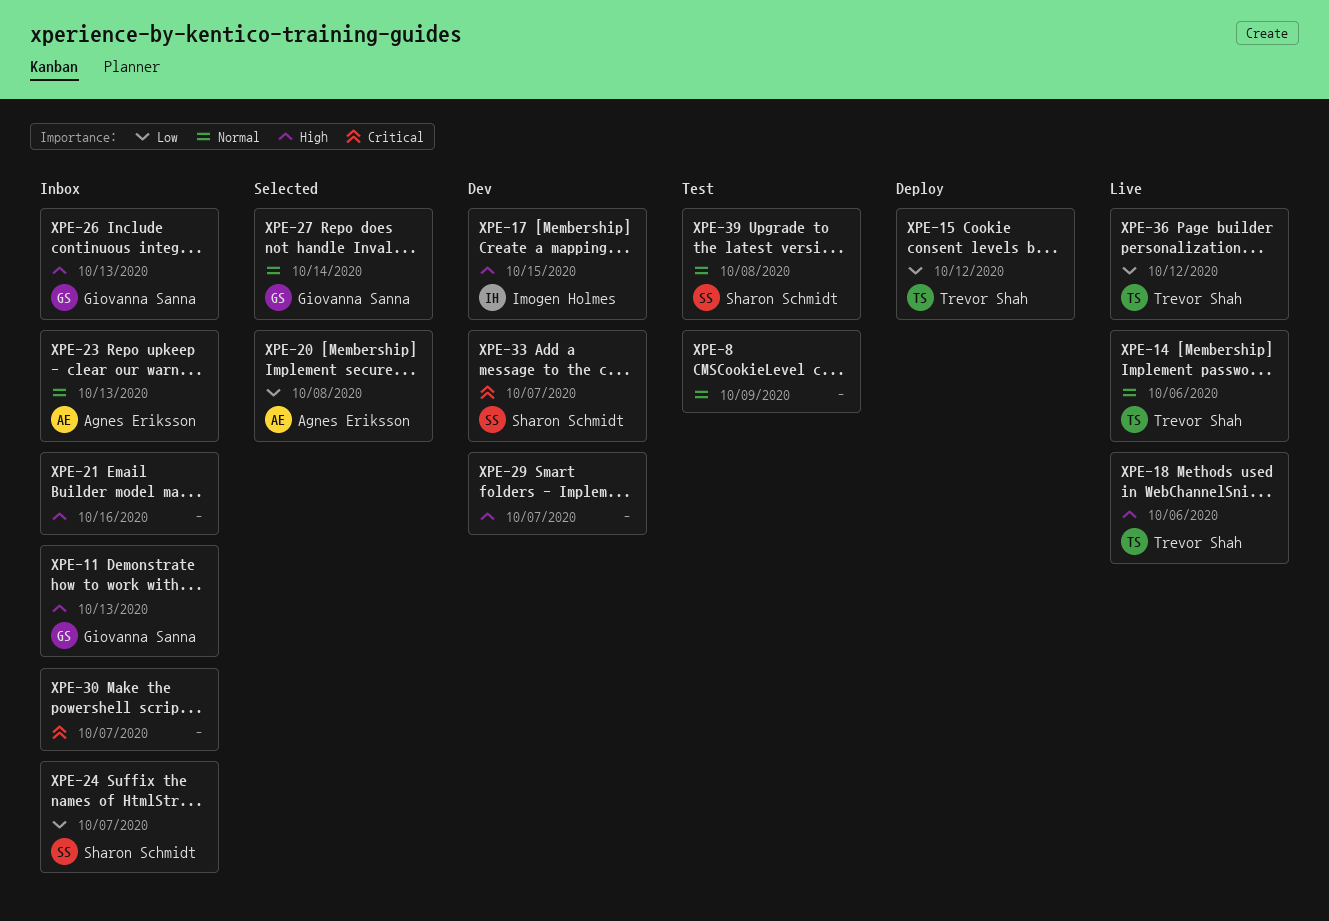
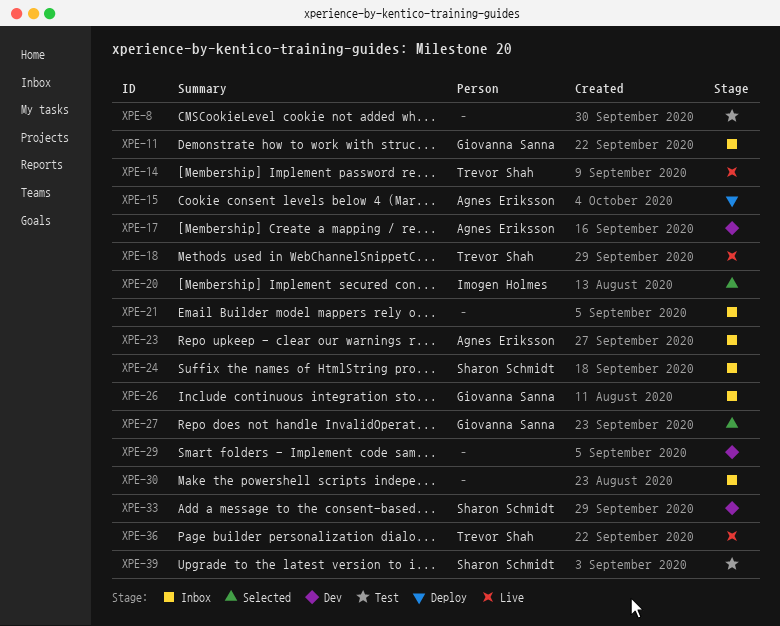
XPE-15, owner: Trevor Shah -> Agnes Eriksson
XPE-17, owner: Imogen Holmes -> Agnes Eriksson
XPE-20, owner: Agnes Eriksson -> Imogen Holmes

